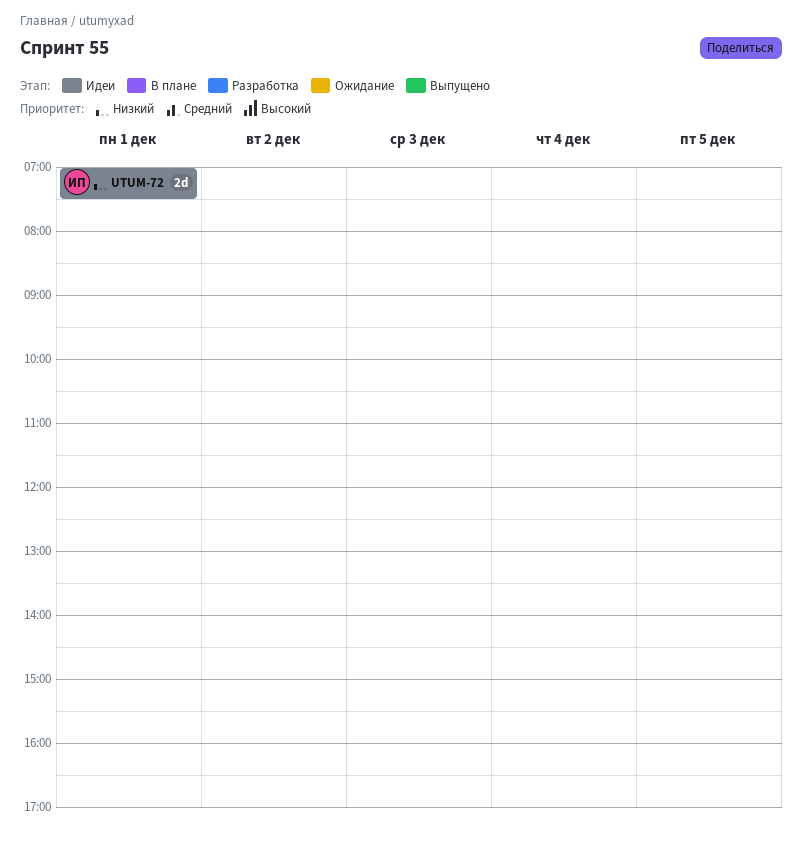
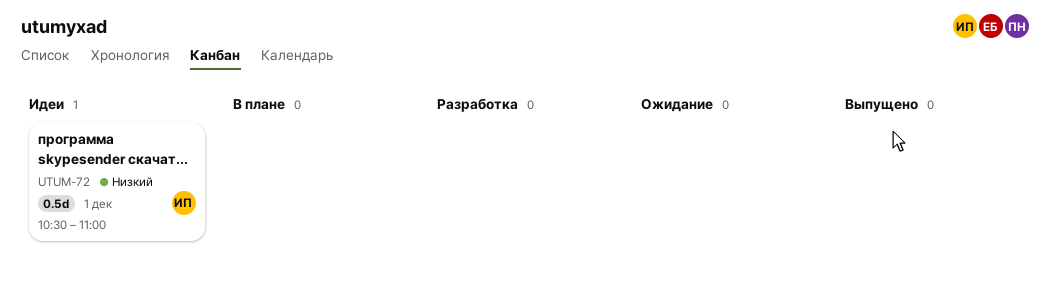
UTUM-72, estimate: 2d -> 0.5d
UTUM-72, begins: 07:00 -> 10:30
UTUM-72, ends: 07:30 -> 11:00

